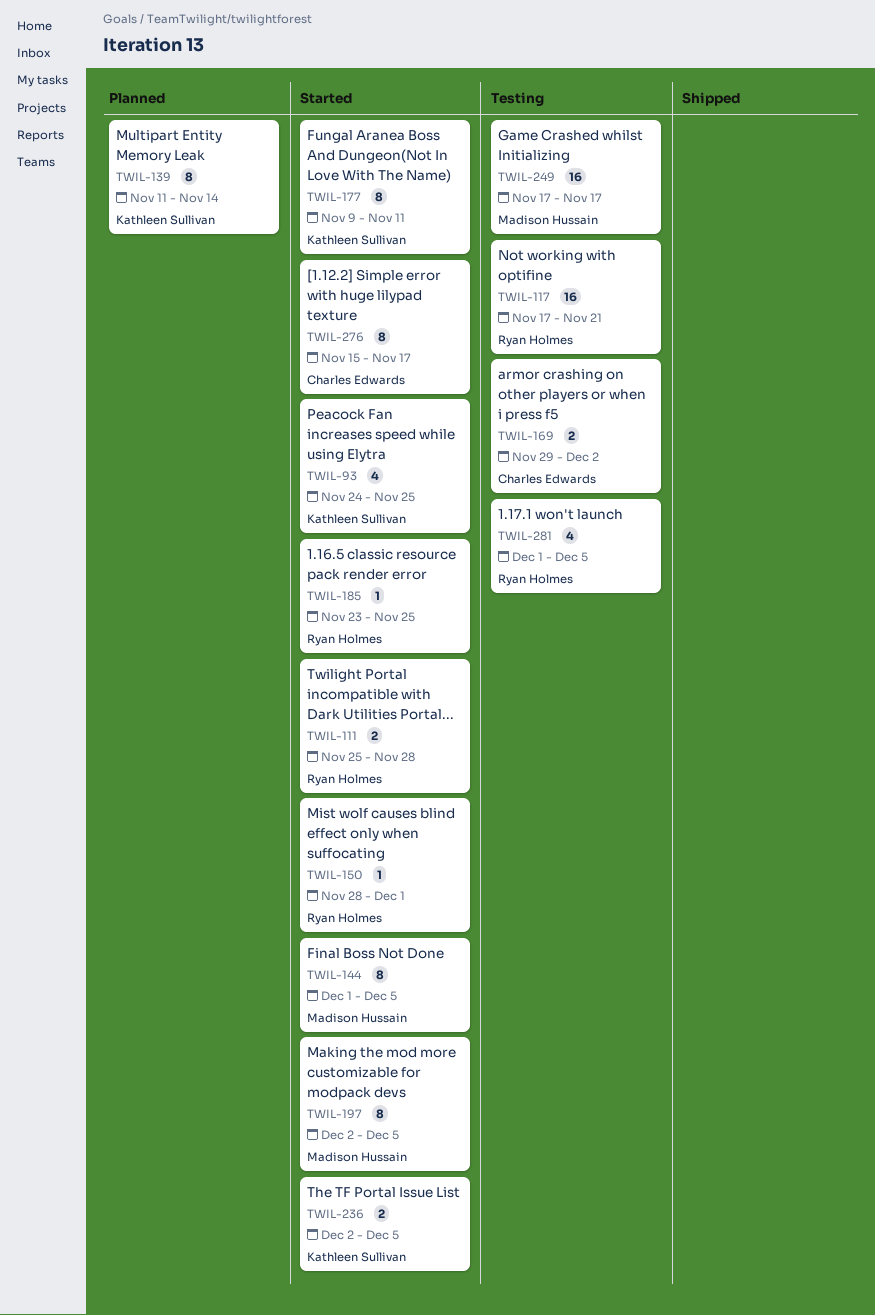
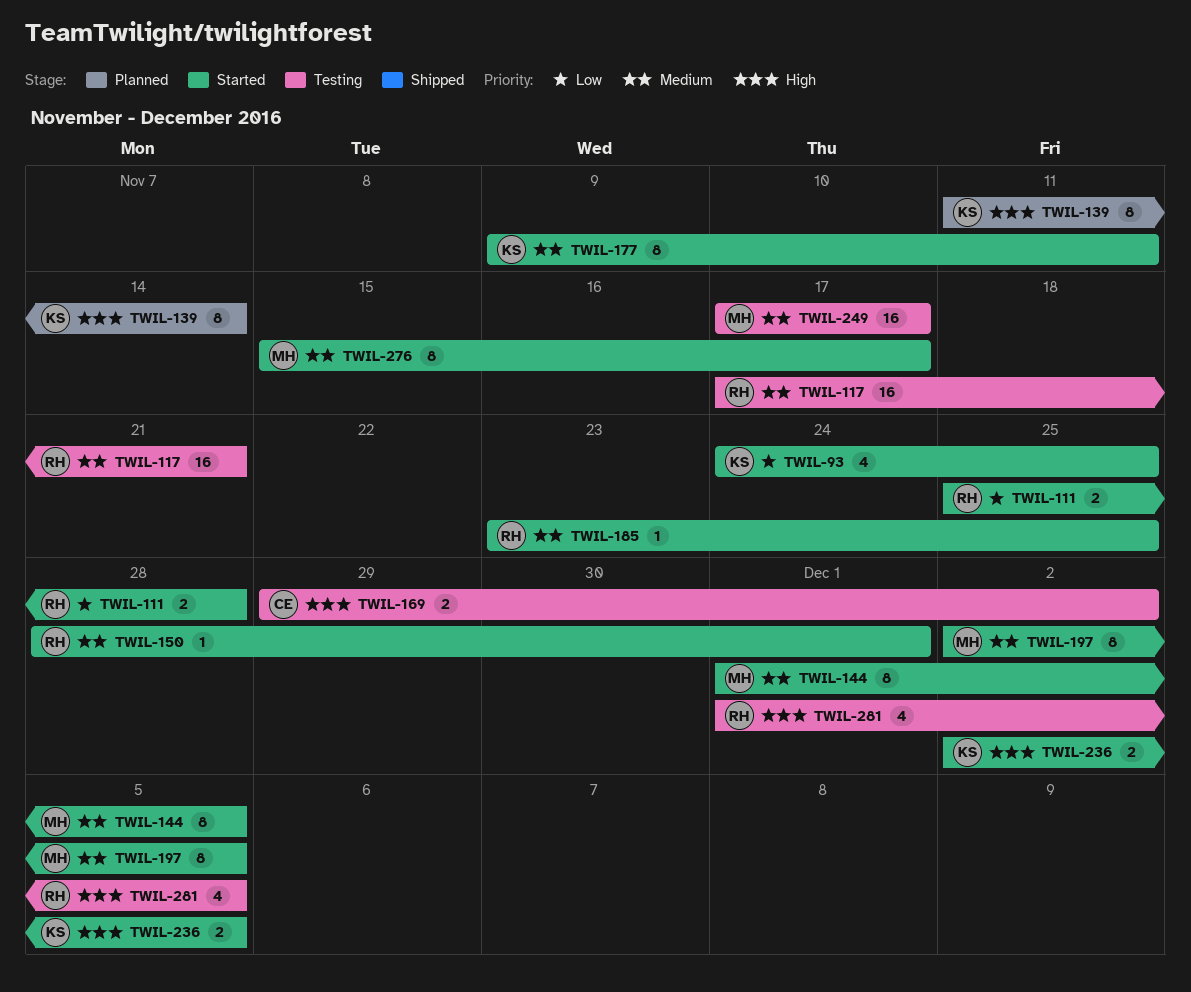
TWIL-276, owner: Charles Edwards -> Madison Hussain

